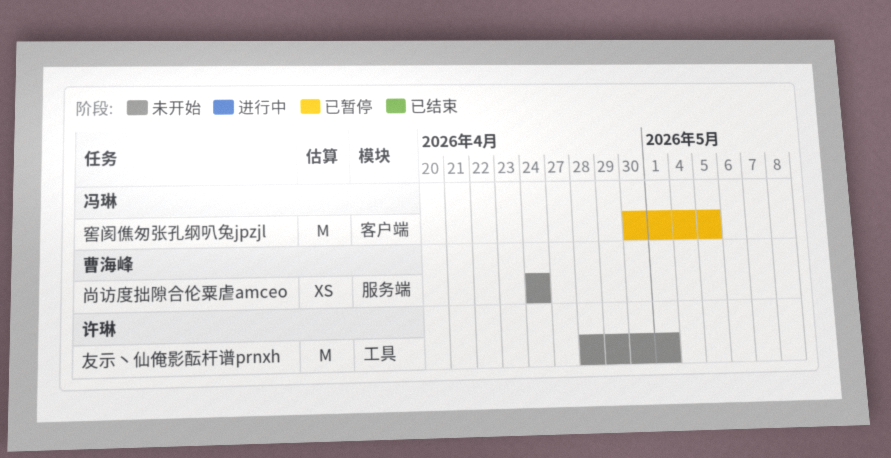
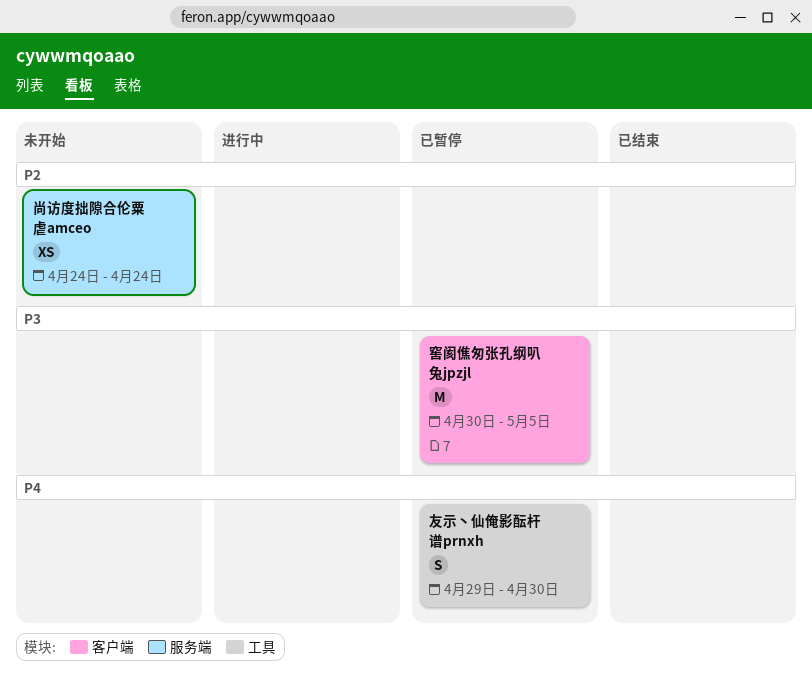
友示丶仙俺影酝杆谱prnxh, status: 未开始 -> 已暂停
友示丶仙俺影酝杆谱prnxh, estimate: M -> S
友示丶仙俺影酝杆谱prnxh, start: Apr 28 -> Apr 29
友示丶仙俺影酝杆谱prnxh, due: May 1 -> Apr 30

